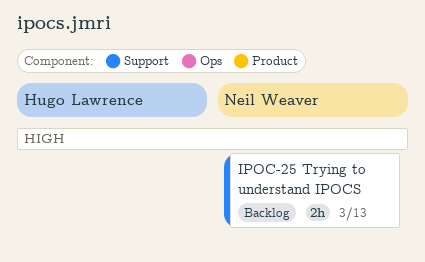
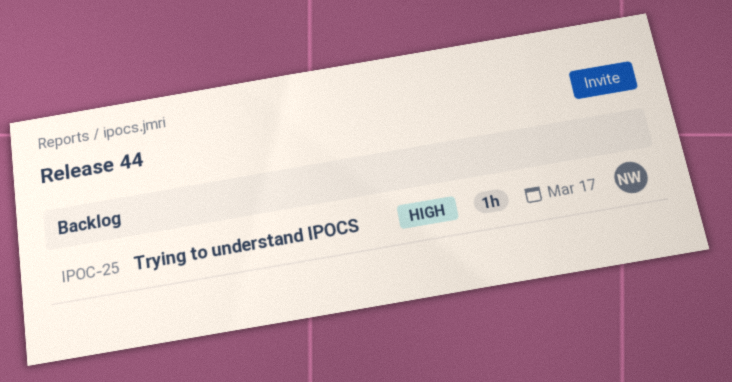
IPOC-25, estimate: 2h -> 1h
IPOC-25, due: Mar 13 -> Mar 17

